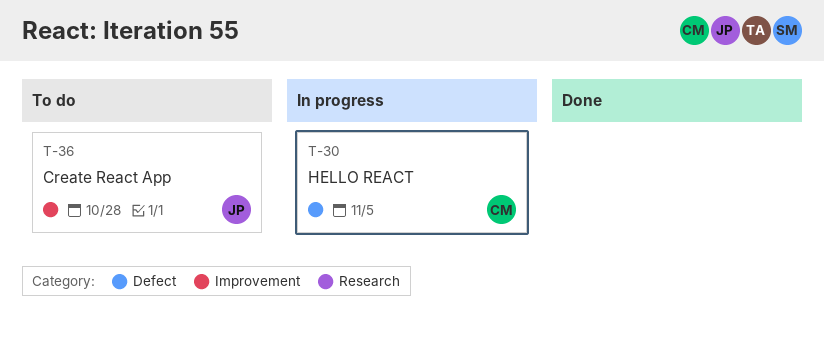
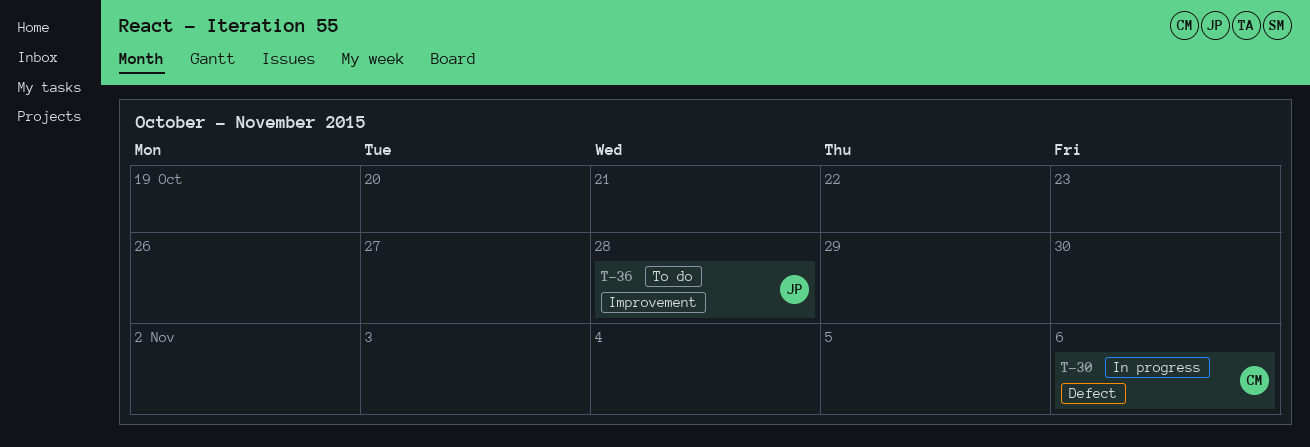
T-30, due: Nov 5 -> Nov 6

